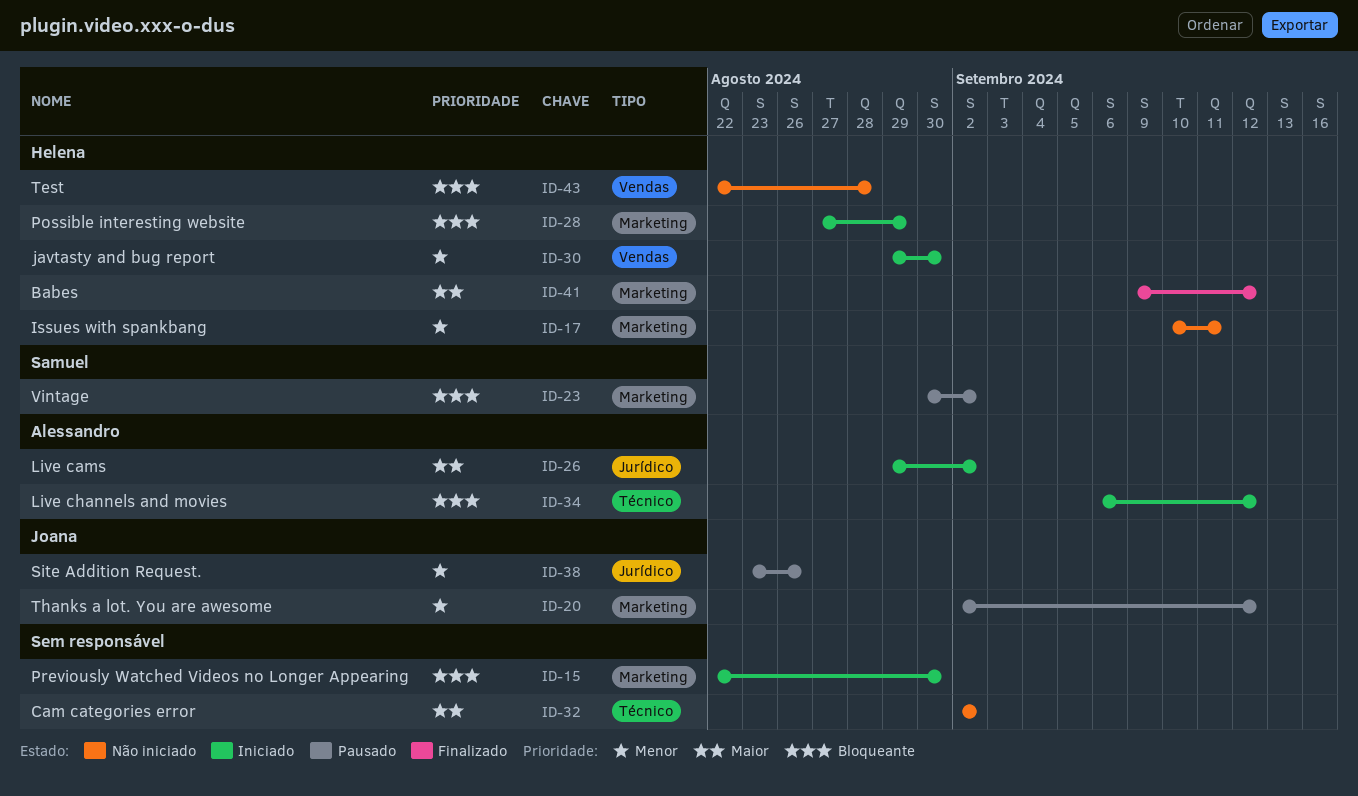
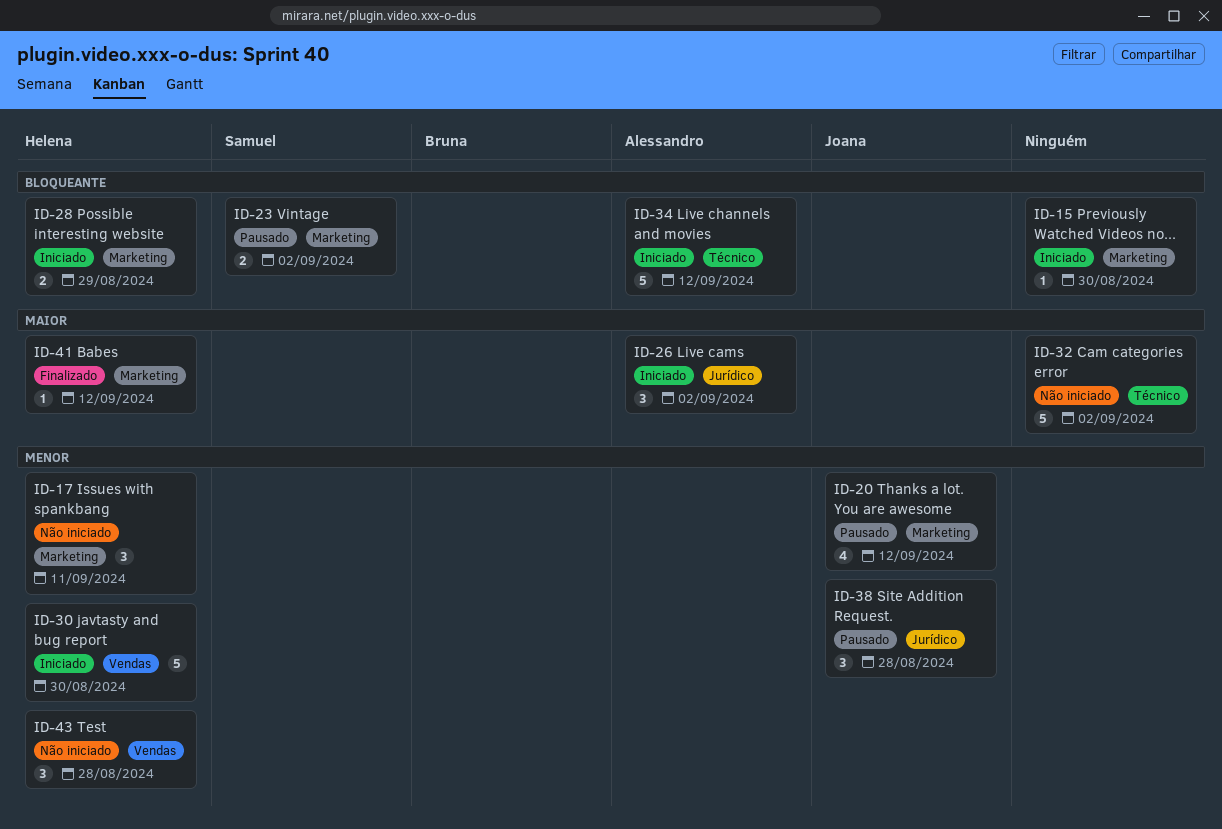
ID-38, due: Aug 26 -> Aug 28
ID-43, priority: Bloqueante -> Menor

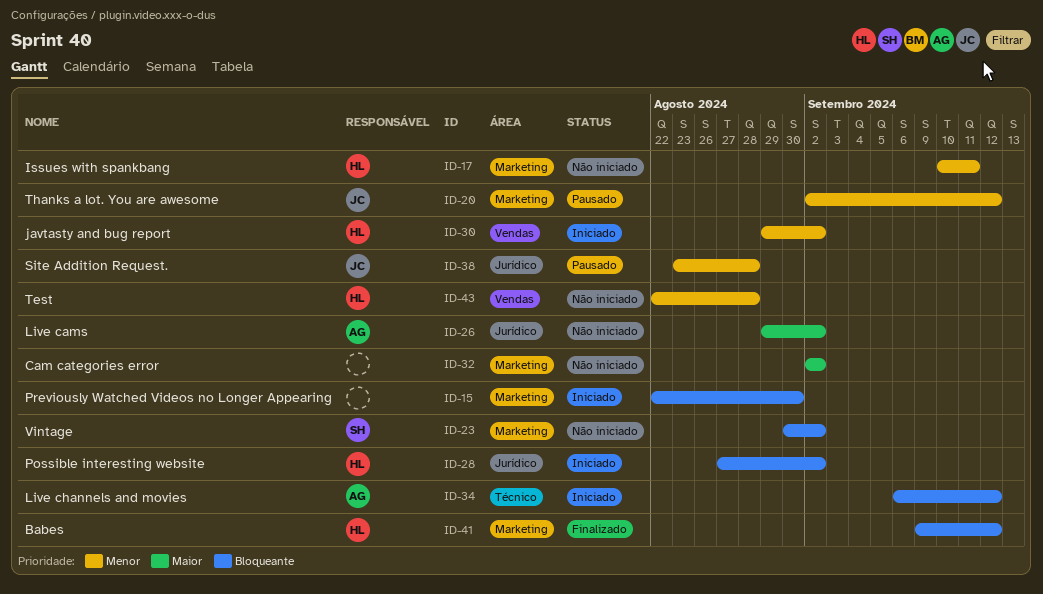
ID-23, status: Pausado -> Não iniciado
ID-26, status: Iniciado -> Não iniciado
ID-28, label: Marketing -> Jurídico
ID-28, due: Aug 29 -> Sep 2
ID-30, due: Aug 30 -> Sep 2
ID-32, label: Técnico -> Marketing
ID-41, priority: Maior -> Bloqueante

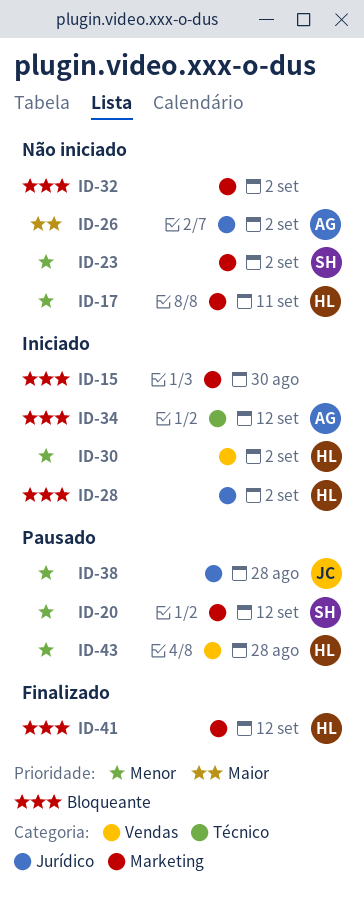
ID-20, owner: JC -> SH
ID-23, priority: Bloqueante -> Menor
ID-32, priority: Maior -> Bloqueante
ID-43, status: Não iniciado -> Pausado

